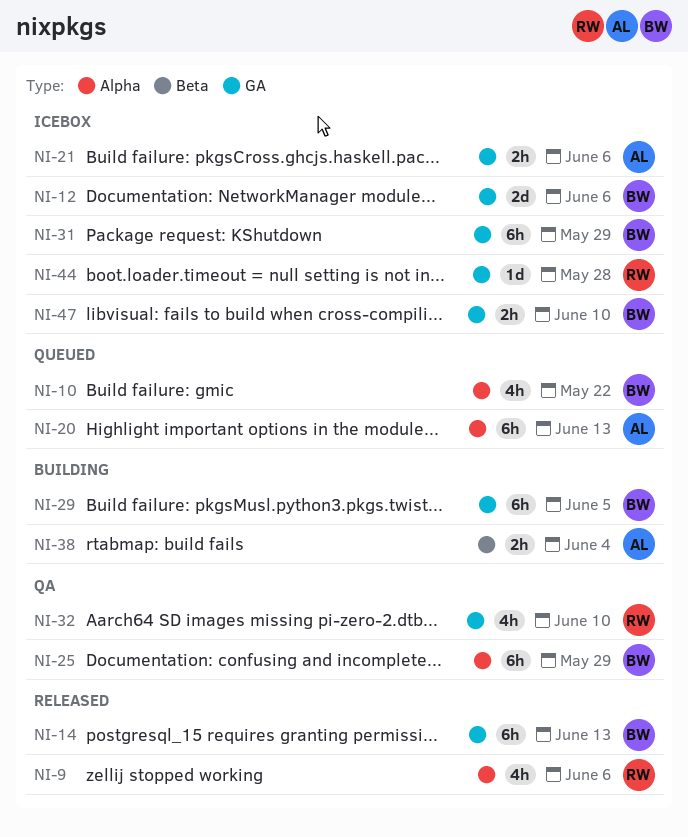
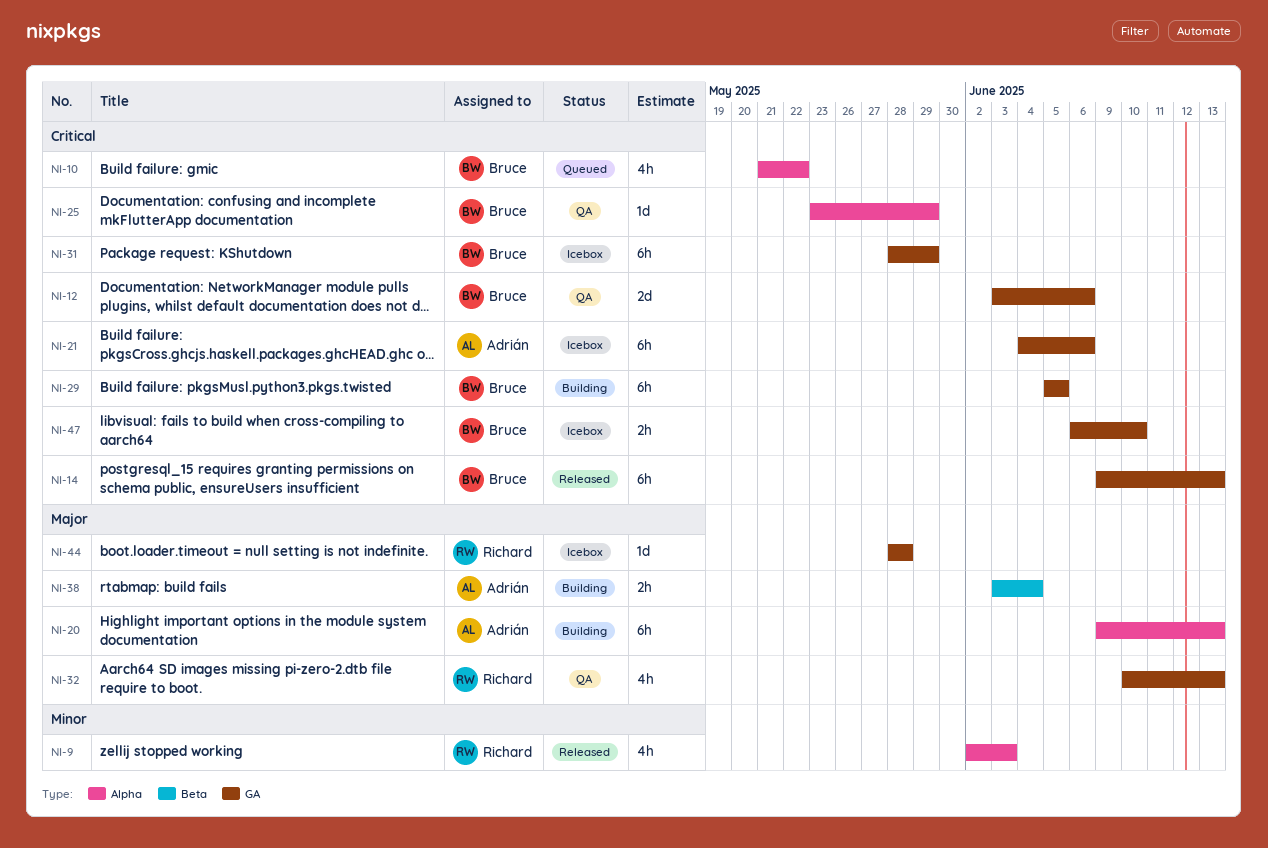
NI-9, due: Jun 6 -> Jun 3
NI-12, status: Icebox -> QA
NI-20, status: Queued -> Building
NI-21, estimate: 2h -> 6h
NI-25, estimate: 6h -> 1d
NI-32, due: Jun 10 -> Jun 13

